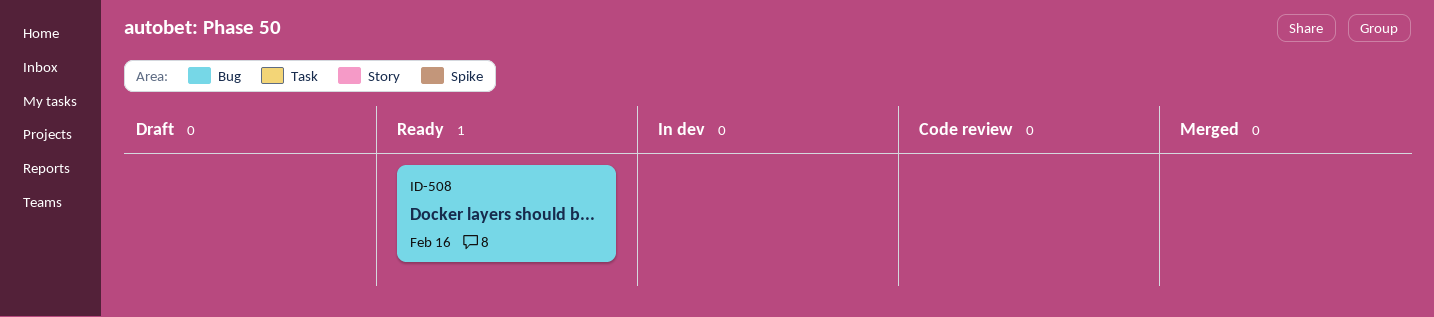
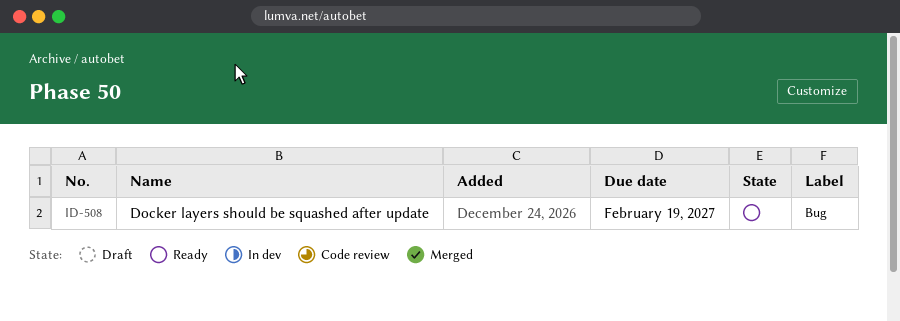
ID-508, due: Feb 16 -> Feb 19

